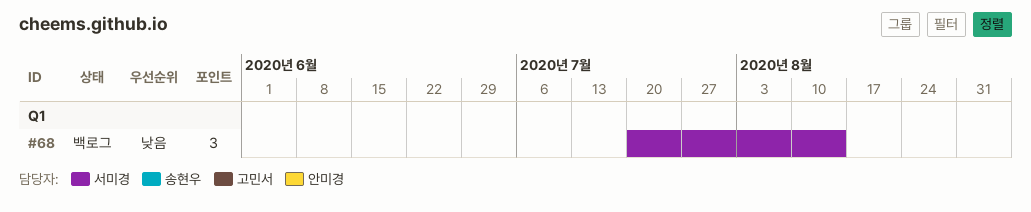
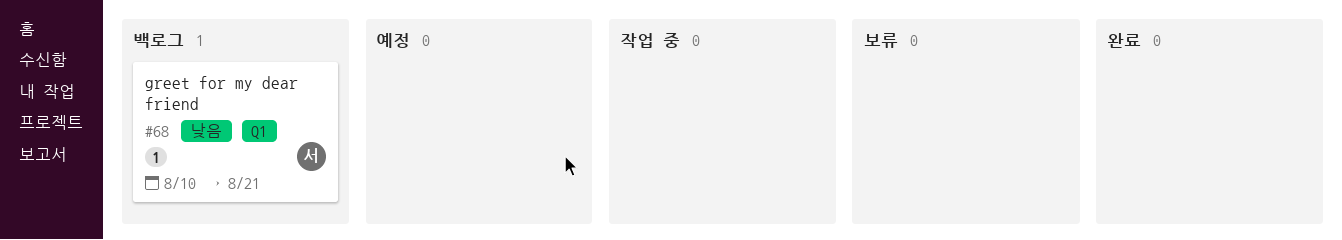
#68, estimate: 3 -> 1
#68, start: Jul 20 -> Aug 10
#68, due: Aug 14 -> Aug 21

